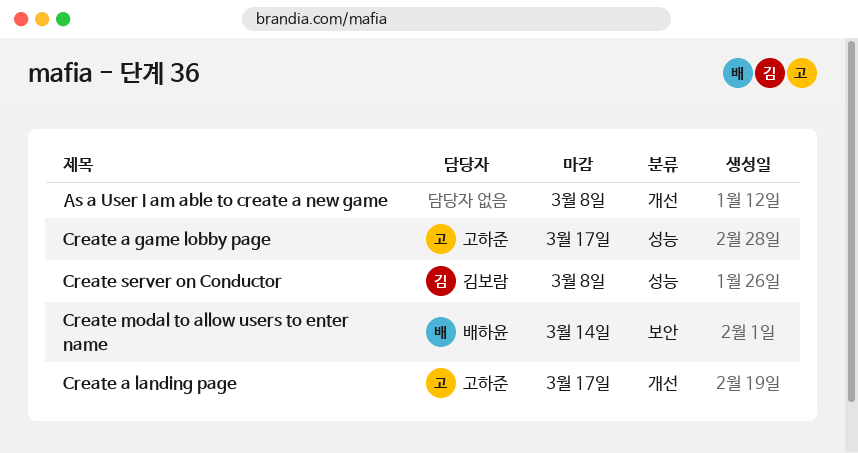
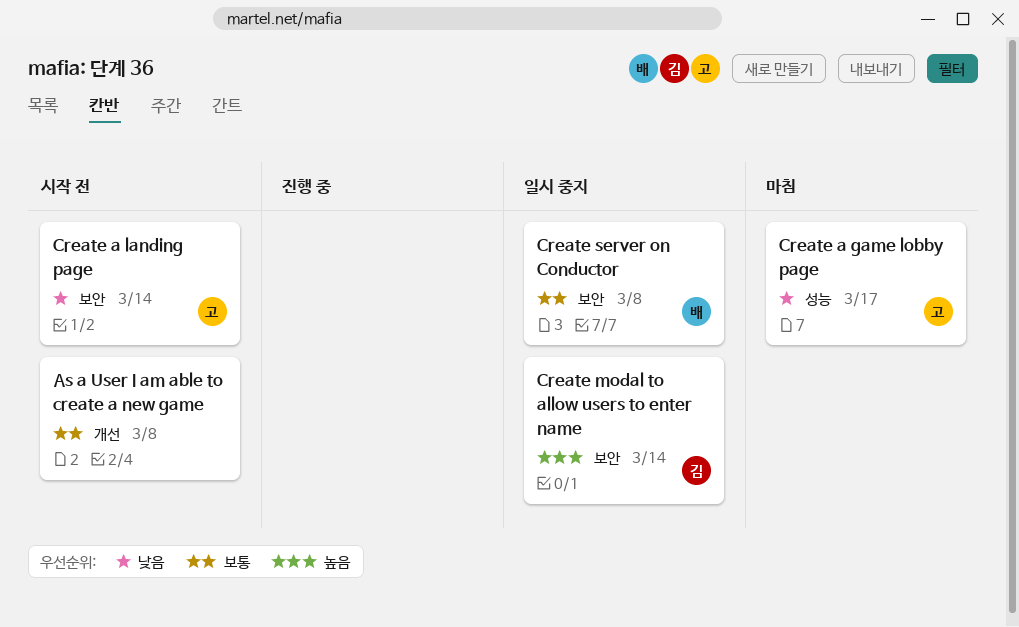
Create a landing page, label: 개선 -> 보안
Create a landing page, due: Mar 17 -> Mar 14
Create modal to allow users to enter name, owner: 배하윤 -> 김보람
Create server on Conductor, owner: 김보람 -> 배하윤
Create server on Conductor, label: 성능 -> 보안

